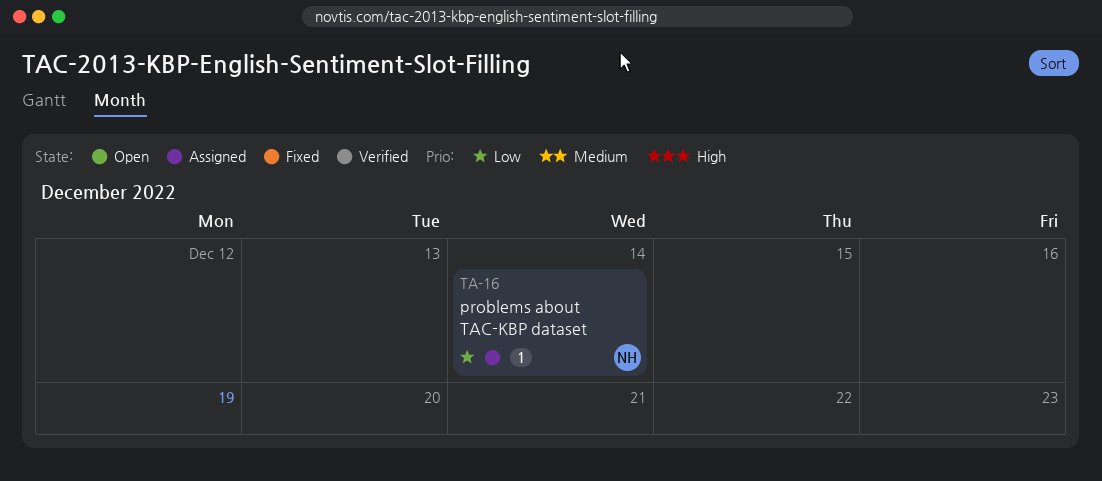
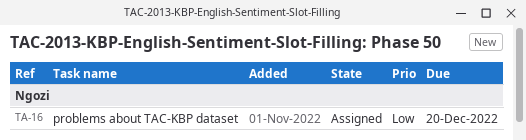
TA-16, due: Dec 14 -> Dec 20

